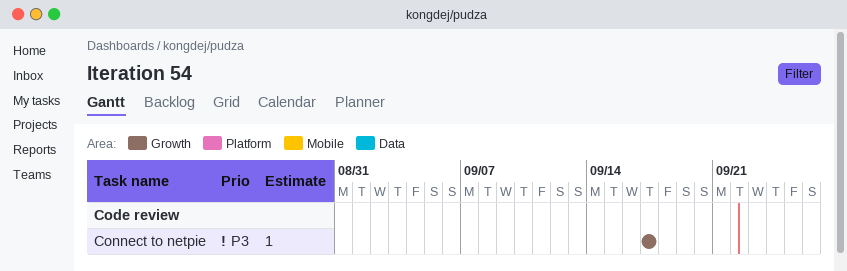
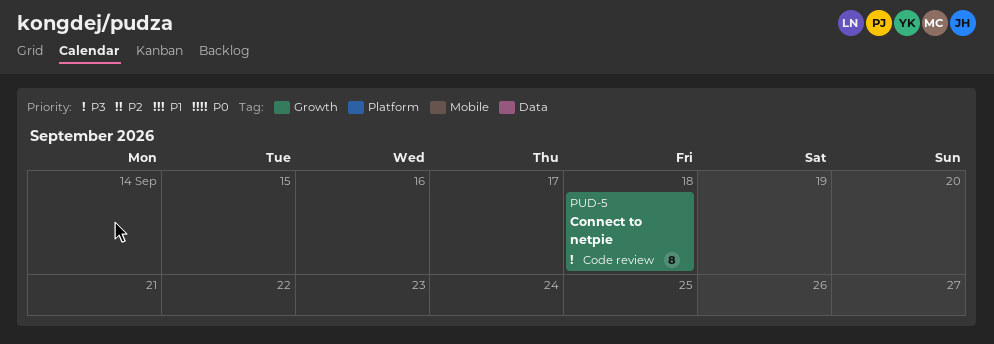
Connect to netpie, estimate: 1 -> 8
Connect to netpie, due: Sep 17 -> Sep 18

